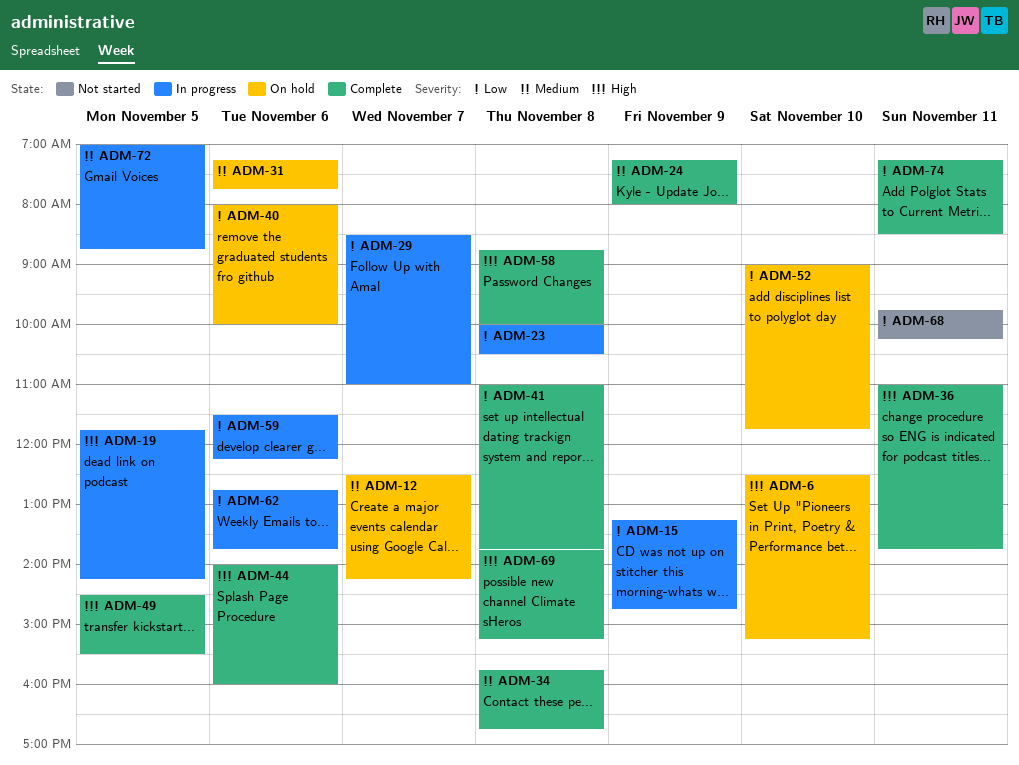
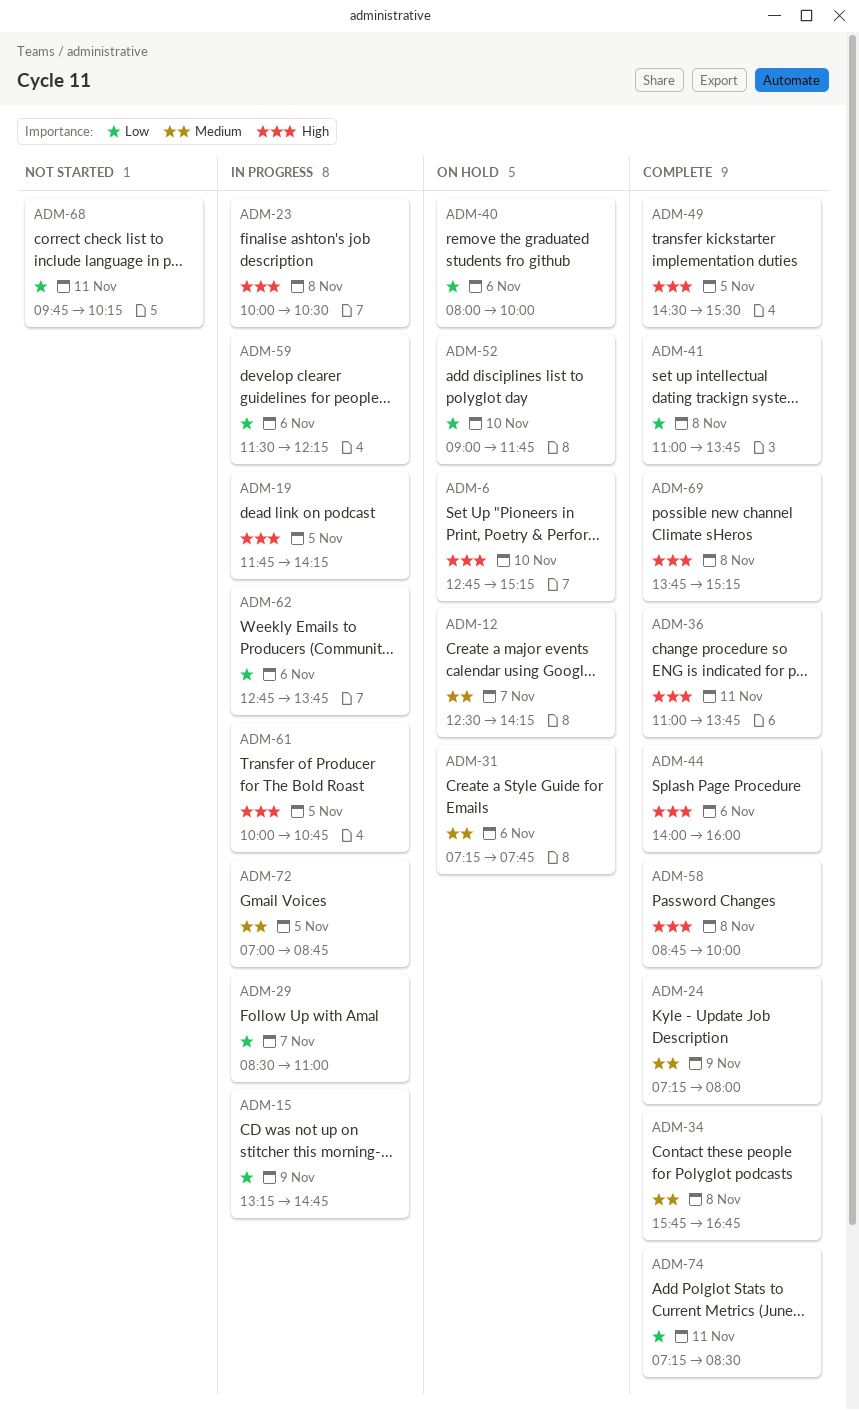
ADM-6, begins: 12:30 -> 12:45
ADM-23, priority: Low -> High
ADM-61: none -> present

